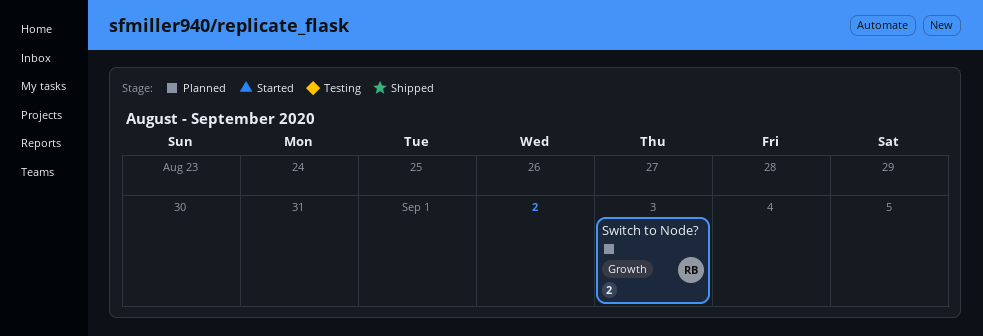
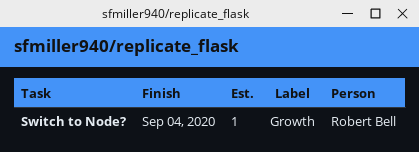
Switch to Node?, estimate: 2 -> 1
Switch to Node?, due: Sep 3 -> Sep 4

